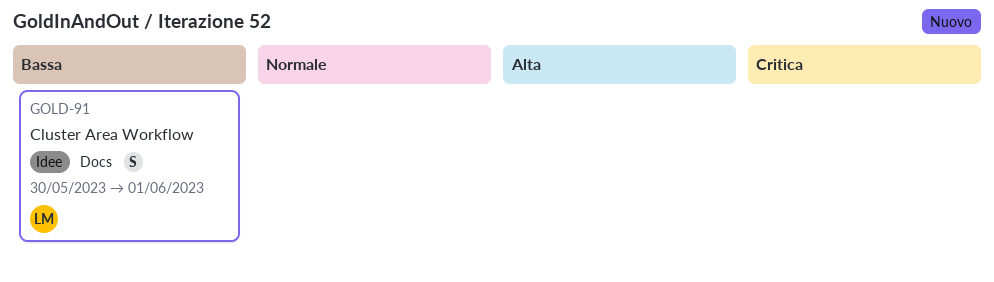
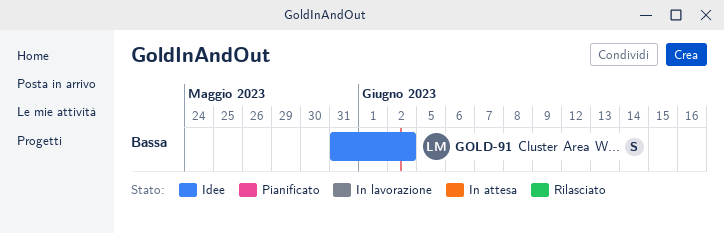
GOLD-91, start: May 30 -> May 31
GOLD-91, due: Jun 1 -> Jun 2

